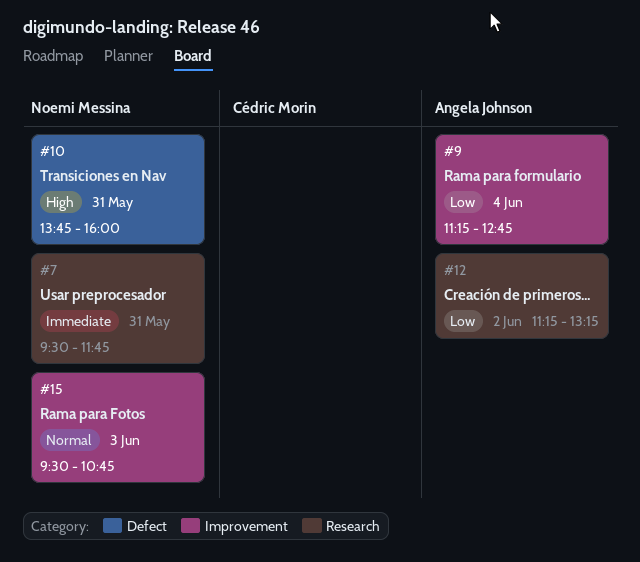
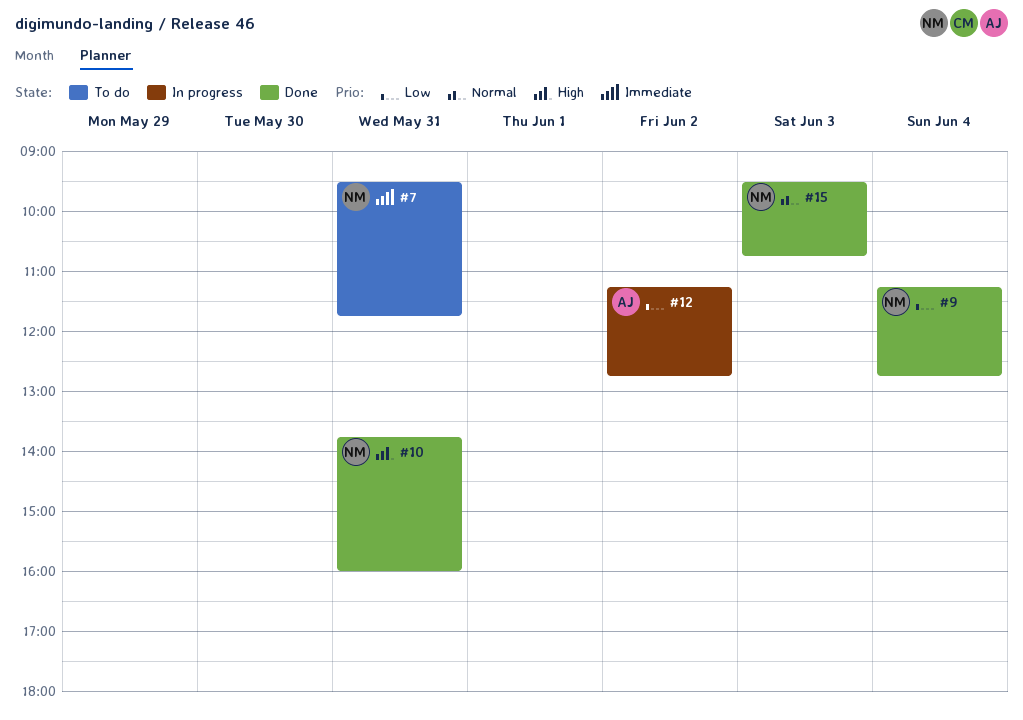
#9, owner: Angela Johnson -> Noemi Messina
#12, ends: 13:15 -> 12:45

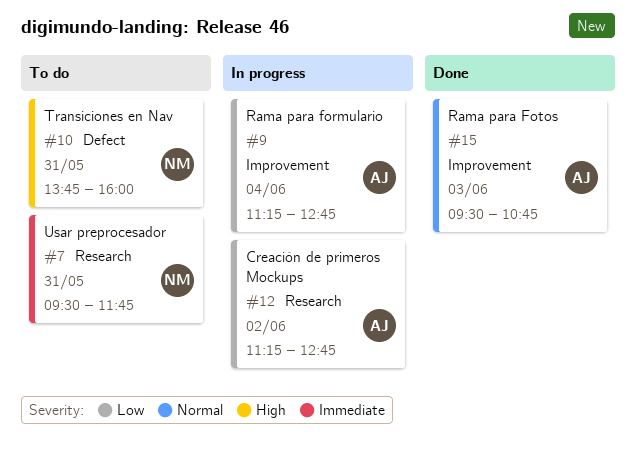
#9, status: Done -> In progress
#9, owner: NM -> AJ
#10, status: Done -> To do
#15, owner: NM -> AJ

